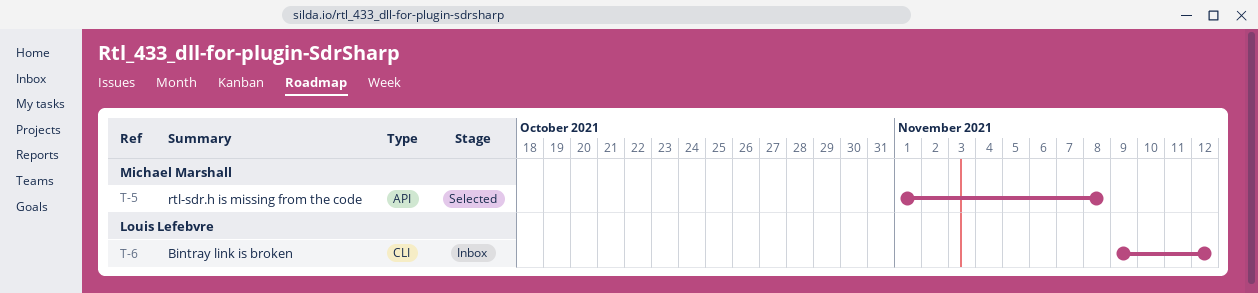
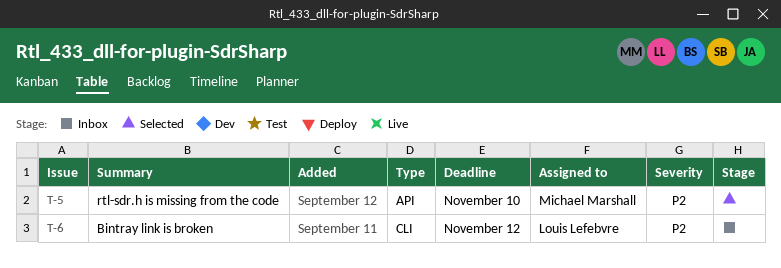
T-5, due: Nov 8 -> Nov 10

